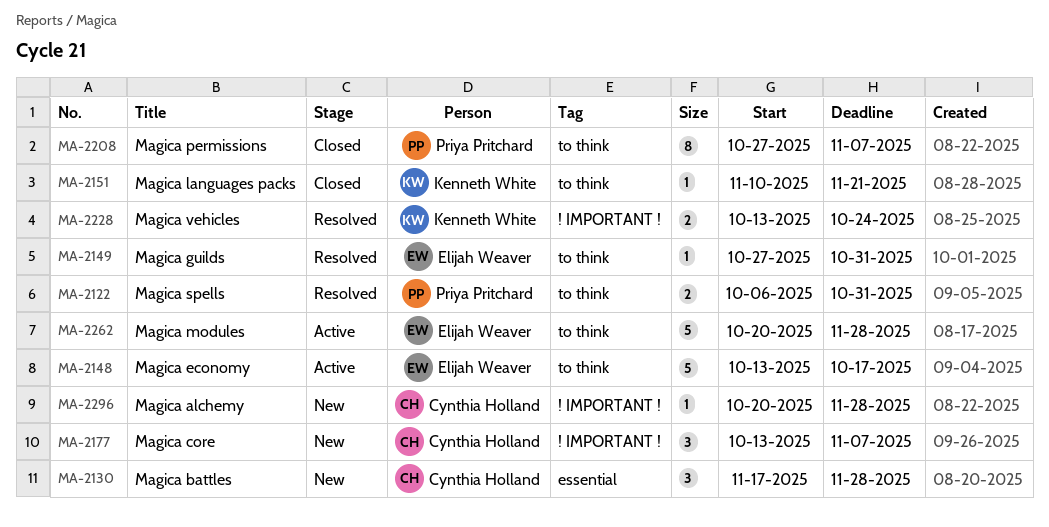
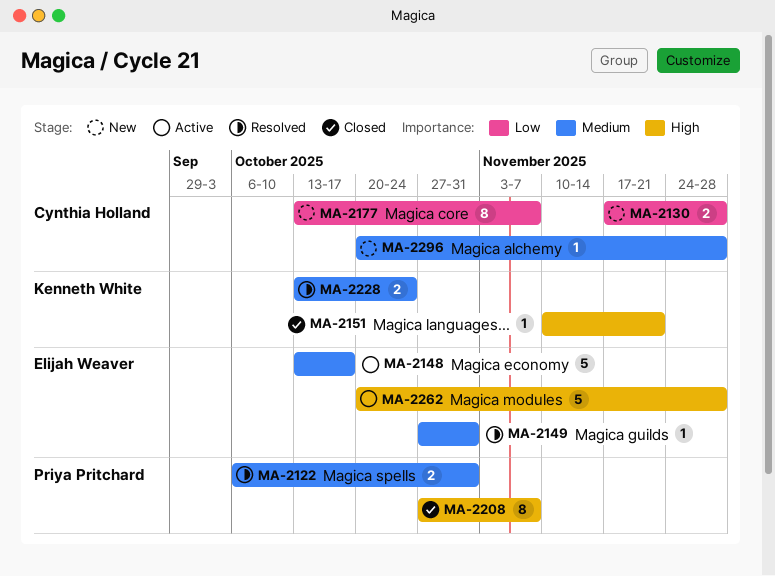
MA-2130, estimate: 3 -> 2
MA-2177, estimate: 3 -> 8

